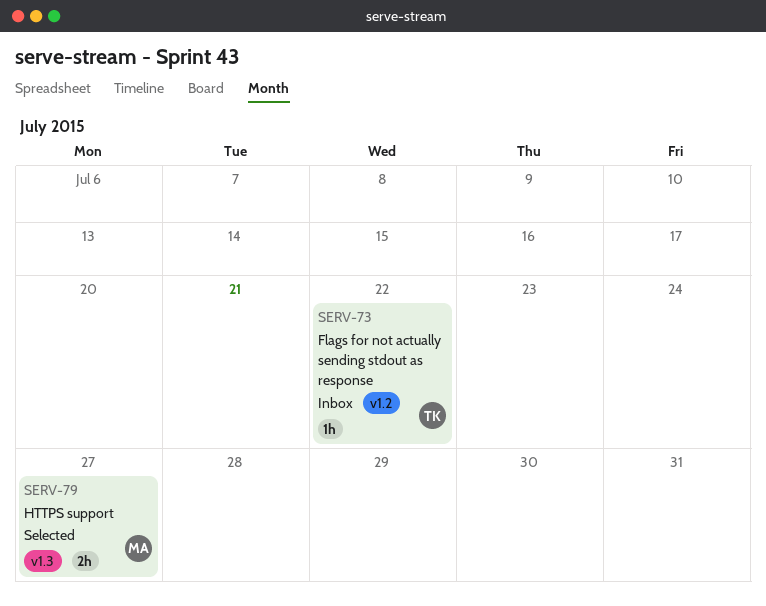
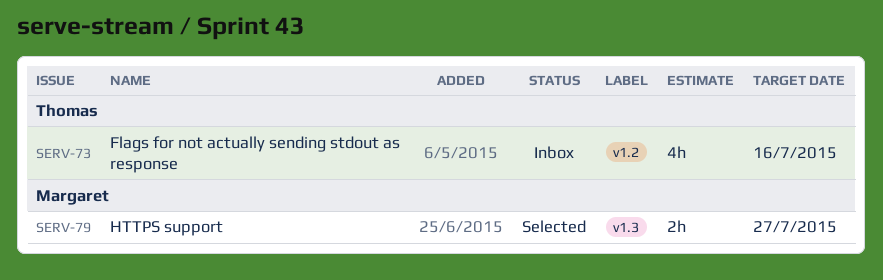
SERV-73, estimate: 1h -> 4h
SERV-73, due: Jul 22 -> Jul 16

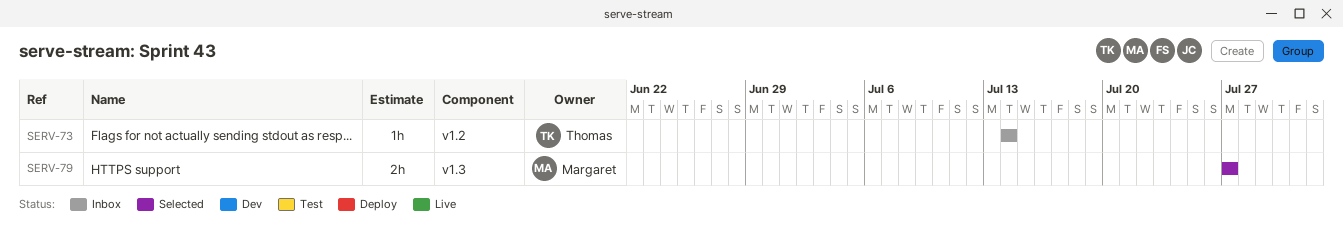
SERV-73, estimate: 4h -> 1h
SERV-73, due: Jul 16 -> Jul 14

